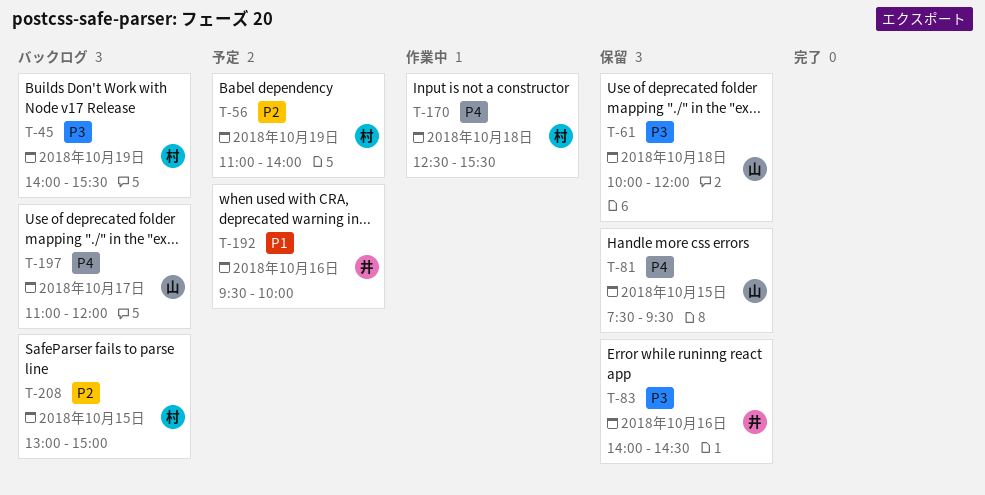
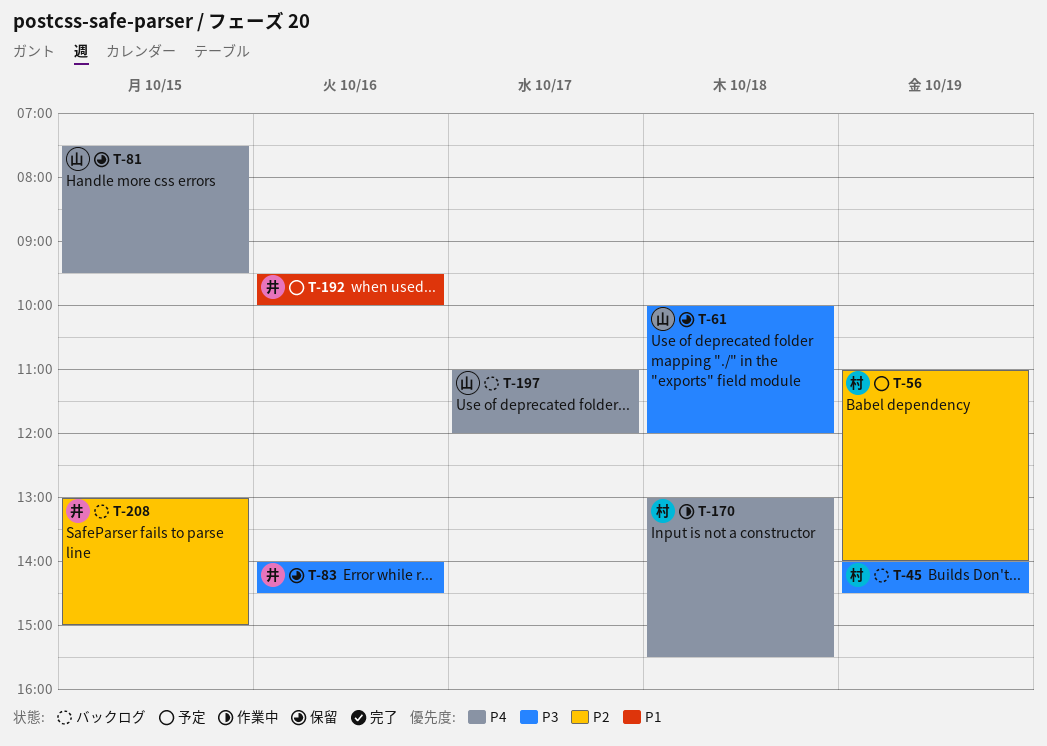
T-45, ends: 15:30 -> 14:30
T-170, begins: 12:30 -> 13:00
T-208, owner: 村 -> 井

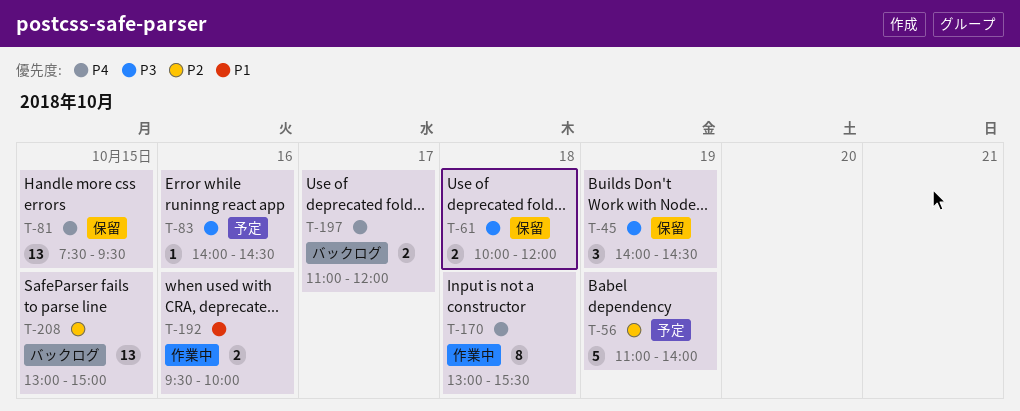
T-45, status: バックログ -> 保留
T-83, status: 保留 -> 予定
T-192, status: 予定 -> 作業中

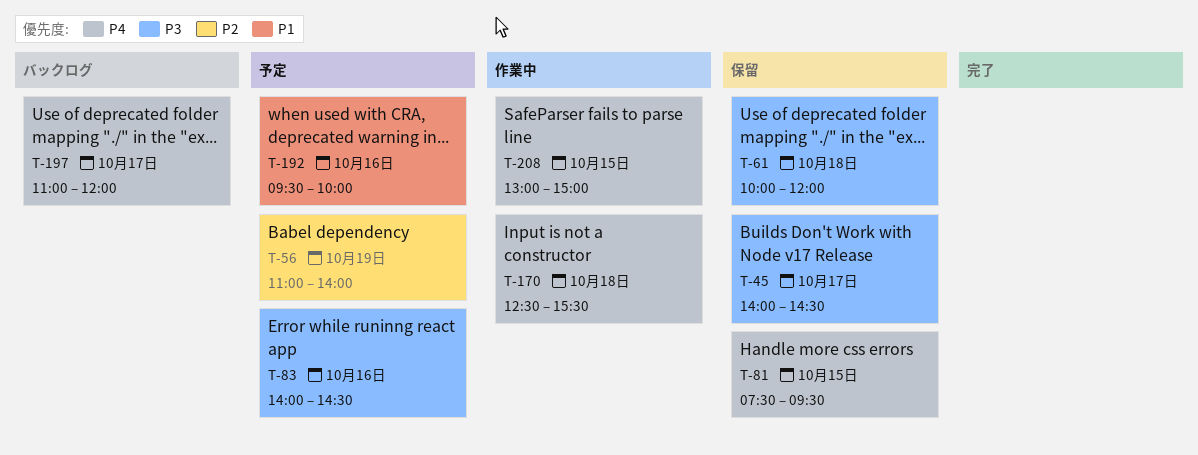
T-45, day: Oct 19 -> Oct 17
T-170, begins: 13:00 -> 12:30
T-192, status: 作業中 -> 予定
T-208, status: バックログ -> 作業中
T-208, priority: P2 -> P4

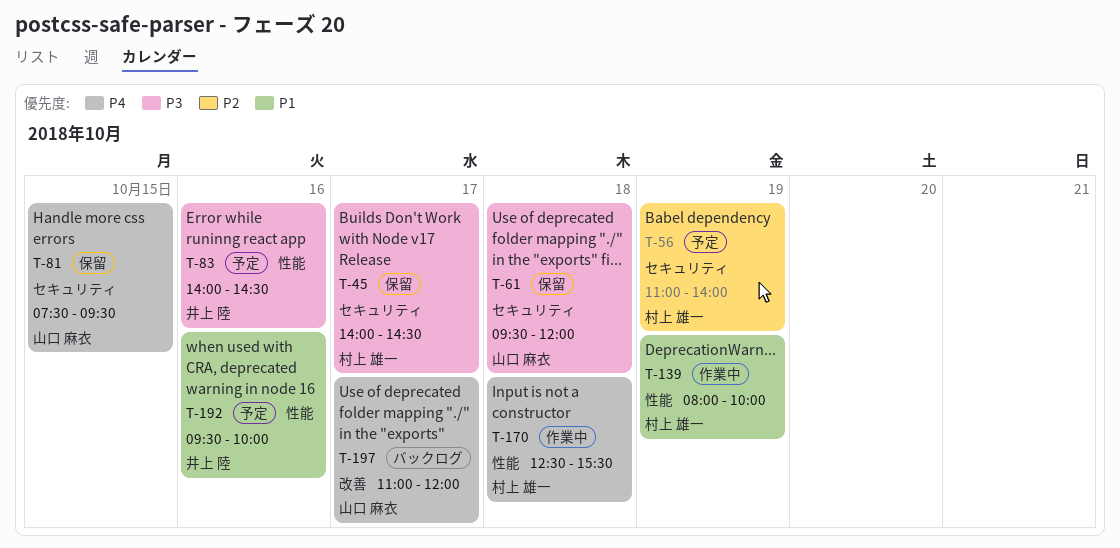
T-61, begins: 10:00 -> 09:30
T-139: none -> present
T-208: present -> none

